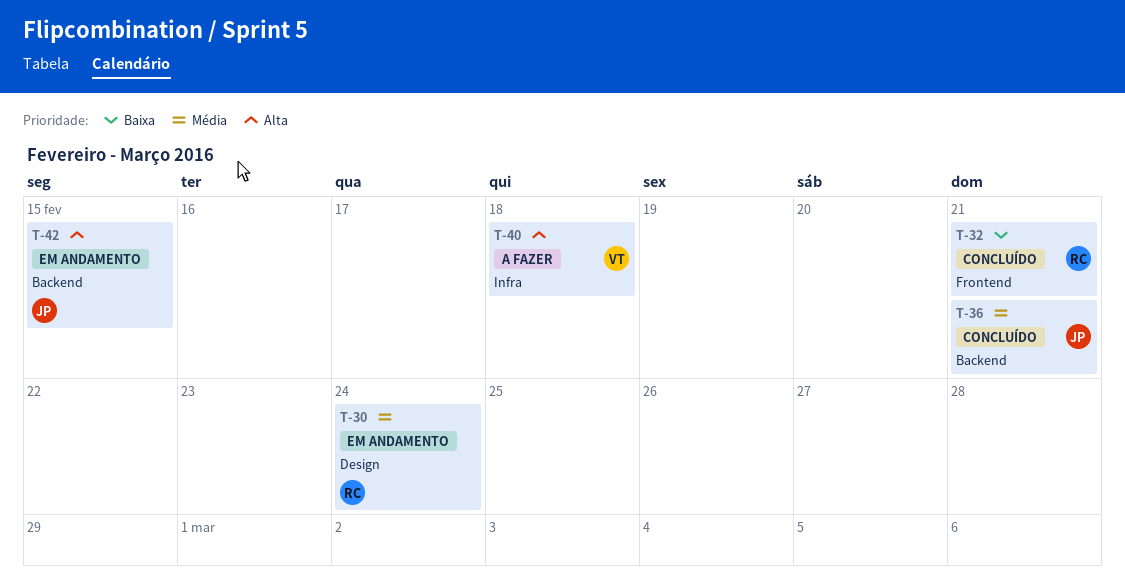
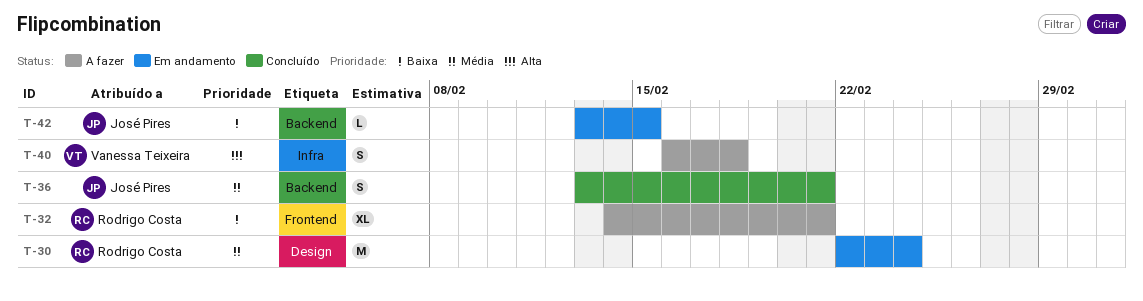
T-32, status: Concluído -> A fazer
T-42, priority: Alta -> Baixa

